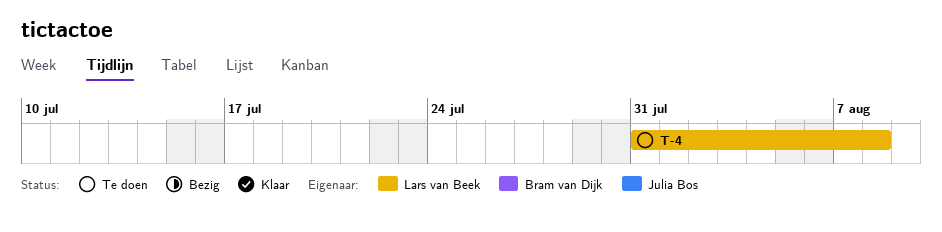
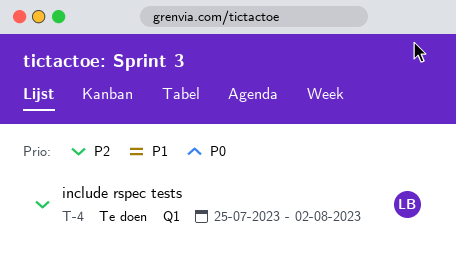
T-4, start: Jul 31 -> Jul 25
T-4, due: Aug 8 -> Aug 2

